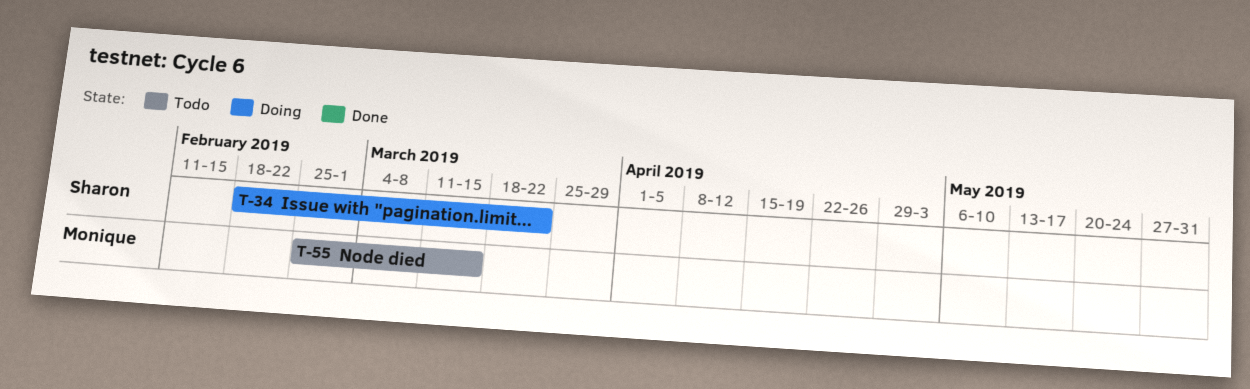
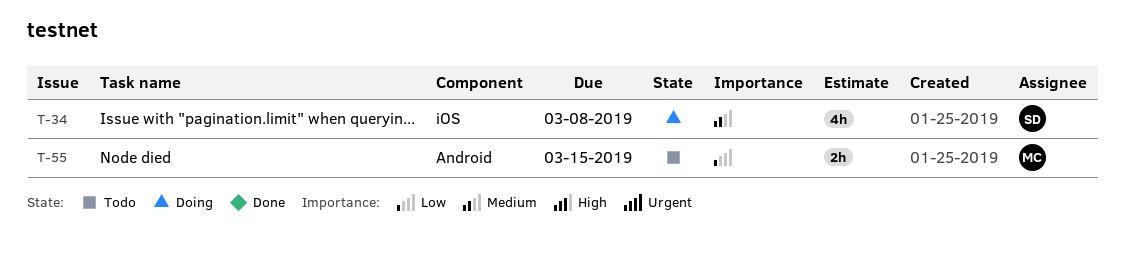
T-34, due: Mar 22 -> Mar 8

